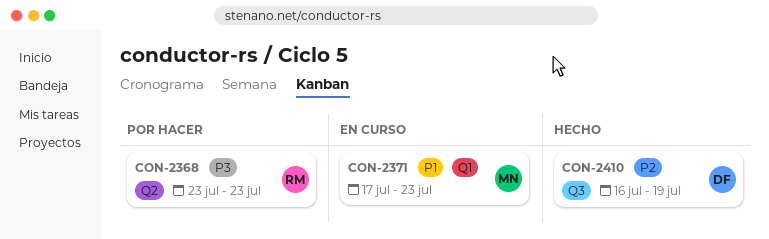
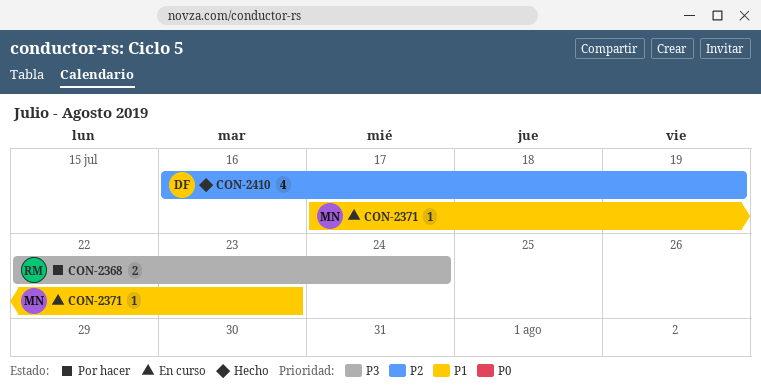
CON-2368, start: Jul 23 -> Jul 22
CON-2368, due: Jul 23 -> Jul 24

